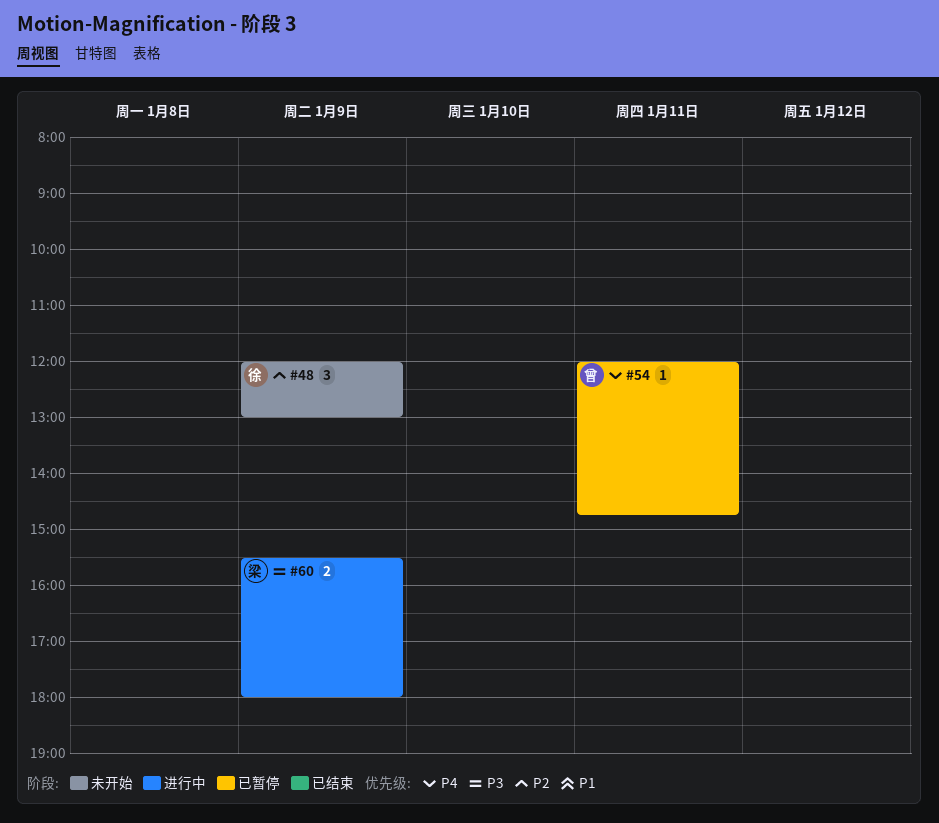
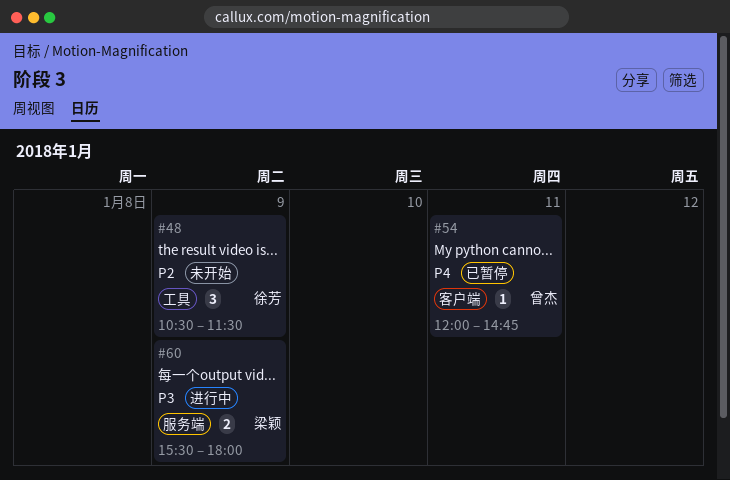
#48, begins: 12:00 -> 10:30
#48, ends: 13:00 -> 11:30

